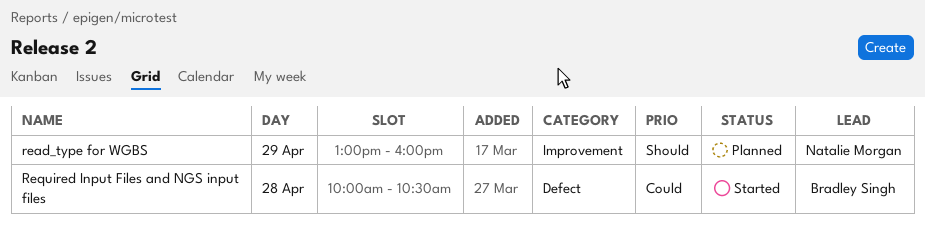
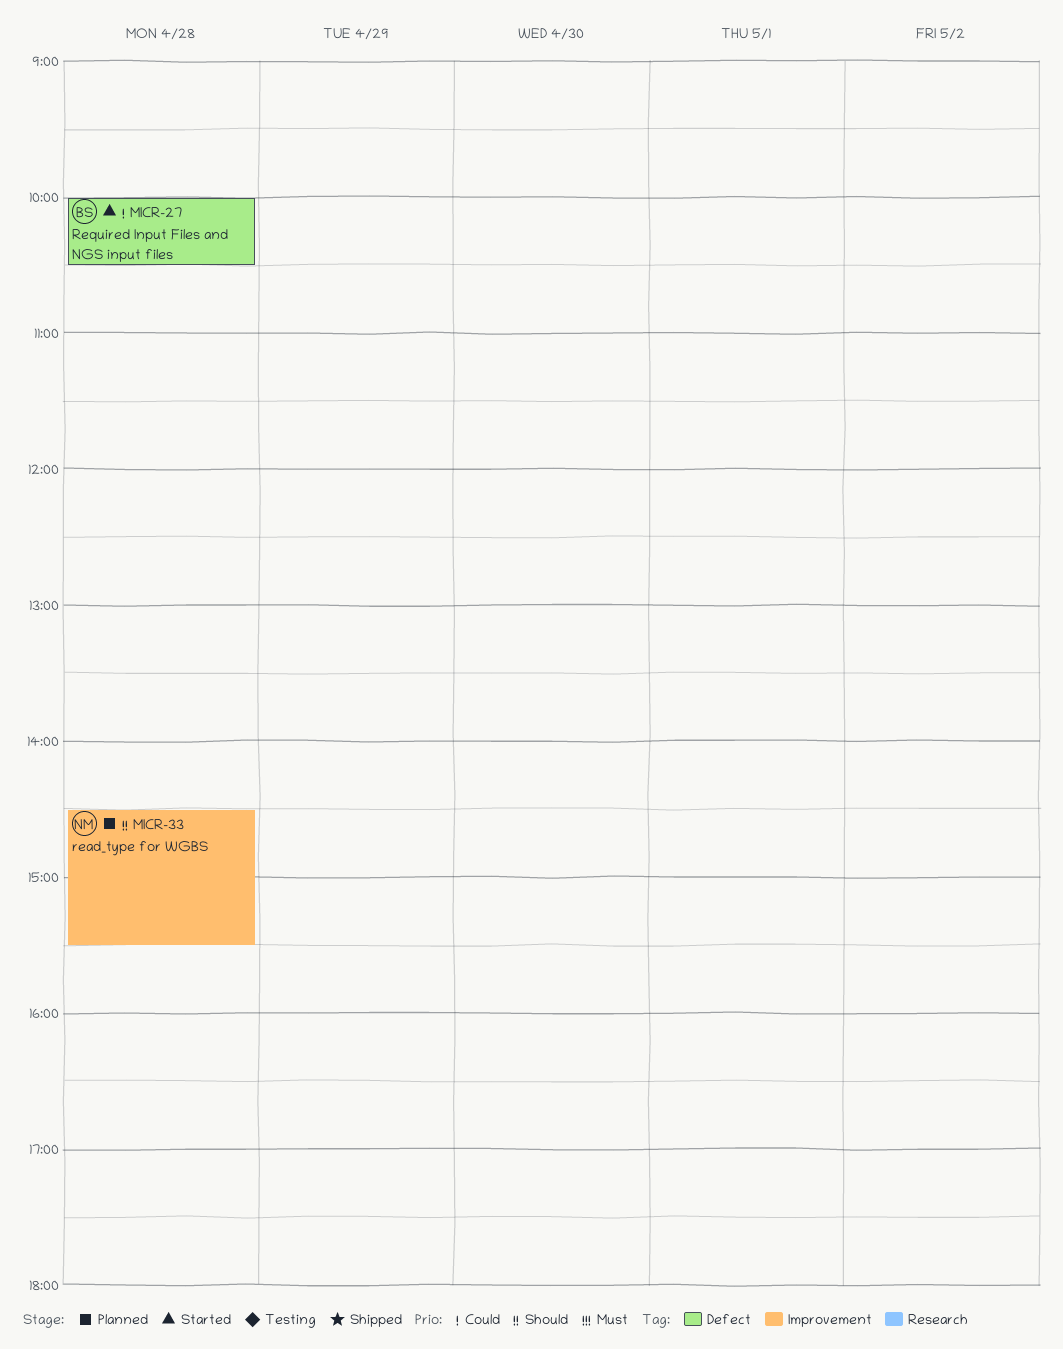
read_type for WGBS, day: Apr 29 -> Apr 28
read_type for WGBS, begins: 13:00 -> 14:30
read_type for WGBS, ends: 16:00 -> 15:30

